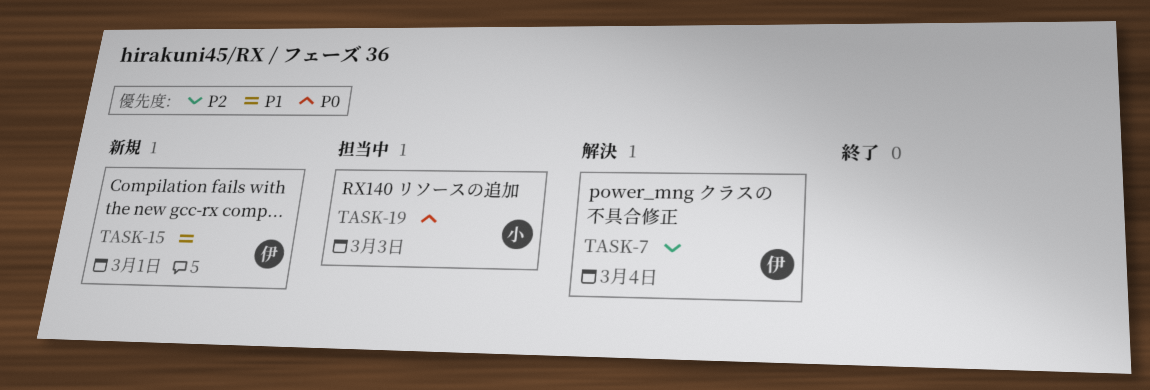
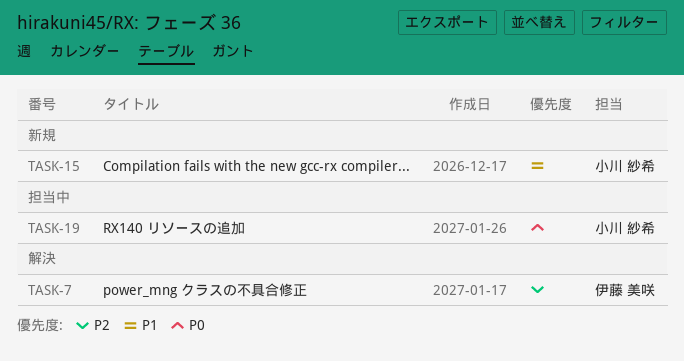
TASK-15, owner: 伊藤 美咲 -> 小川 紗希

